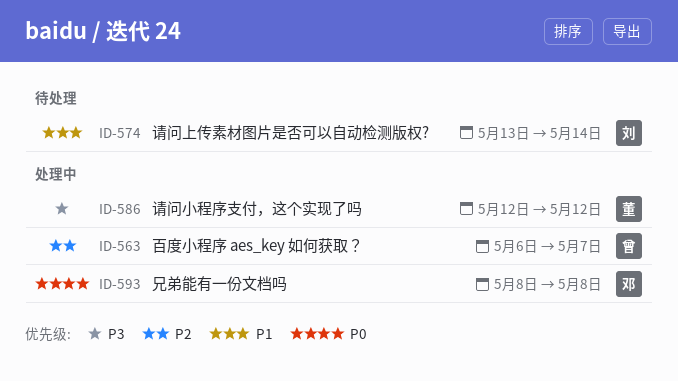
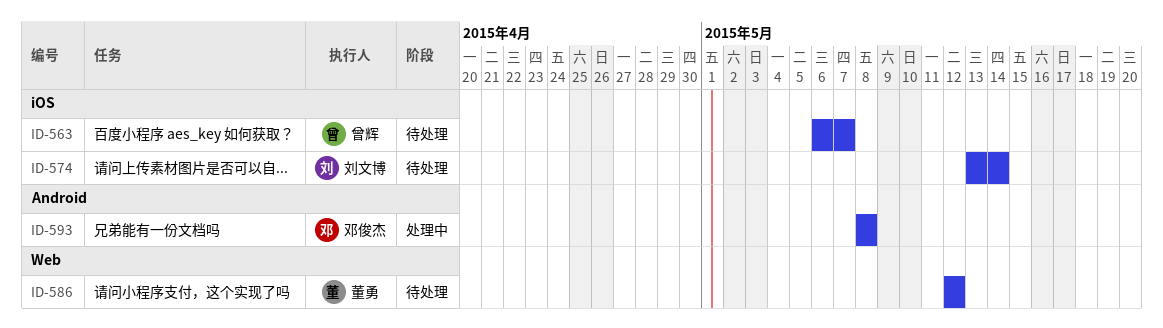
ID-563, status: 处理中 -> 待处理
ID-586, status: 处理中 -> 待处理

